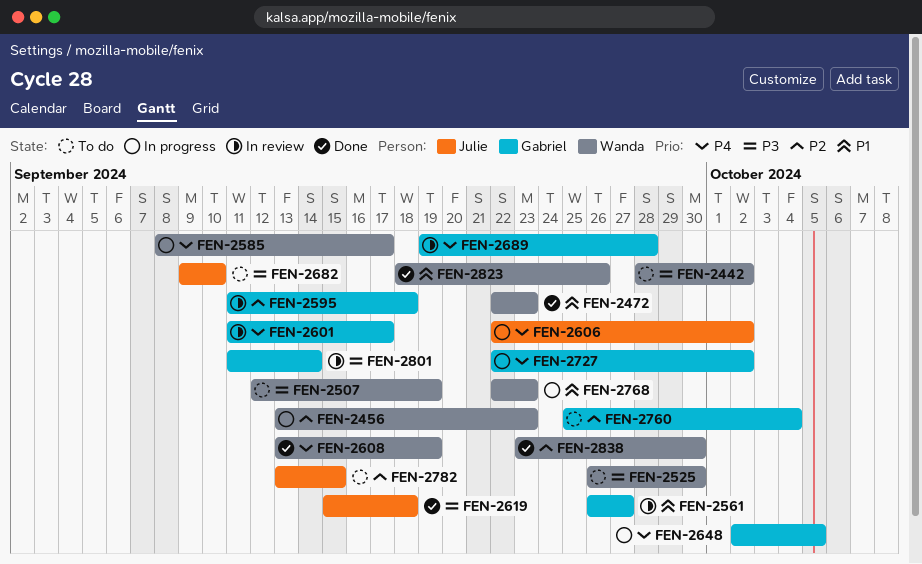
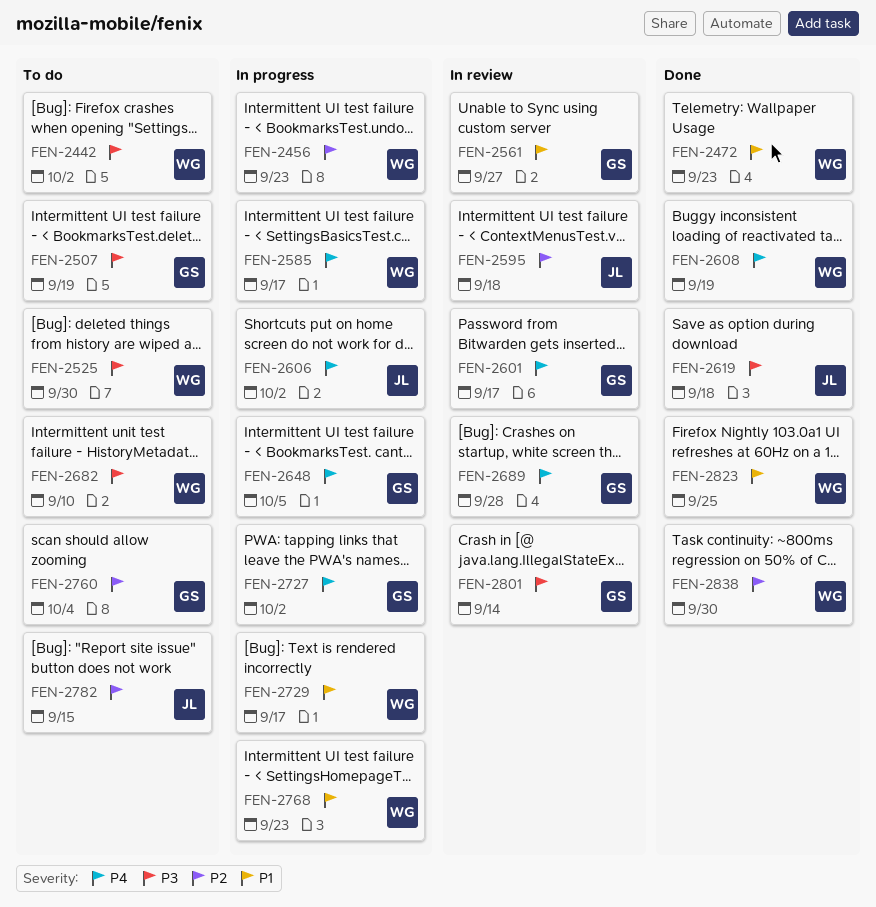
FEN-2507, owner: Wanda -> Gabriel
FEN-2595, owner: Gabriel -> Julie
FEN-2682, owner: Julie -> Wanda
FEN-2729: none -> present
FEN-2823, due: Sep 26 -> Sep 25

